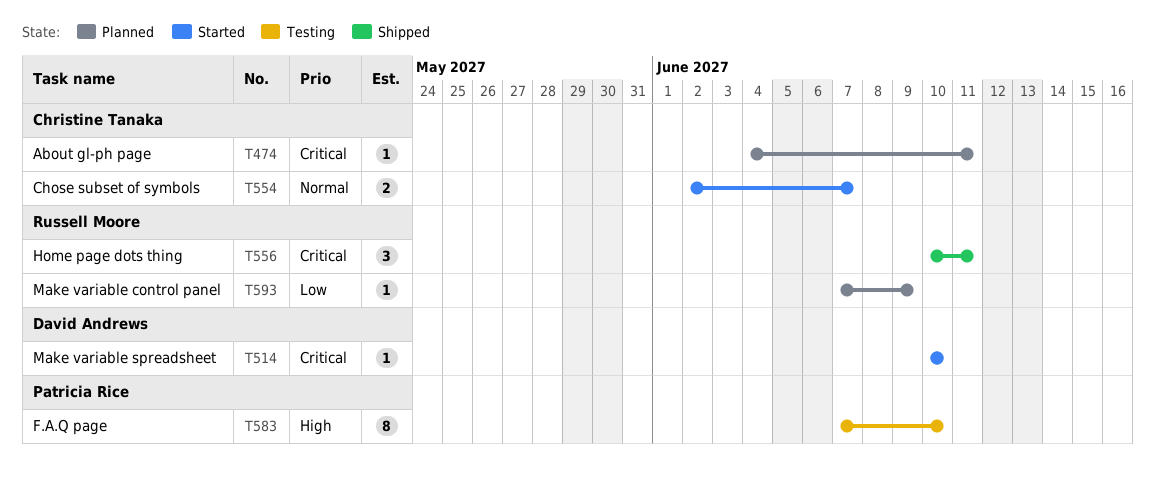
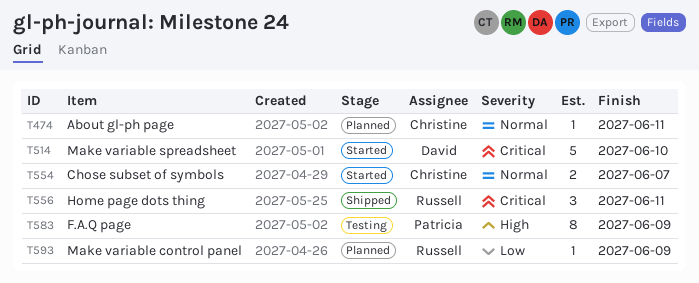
T474, priority: Critical -> Normal
T514, estimate: 1 -> 5
T583, due: Jun 10 -> Jun 9

